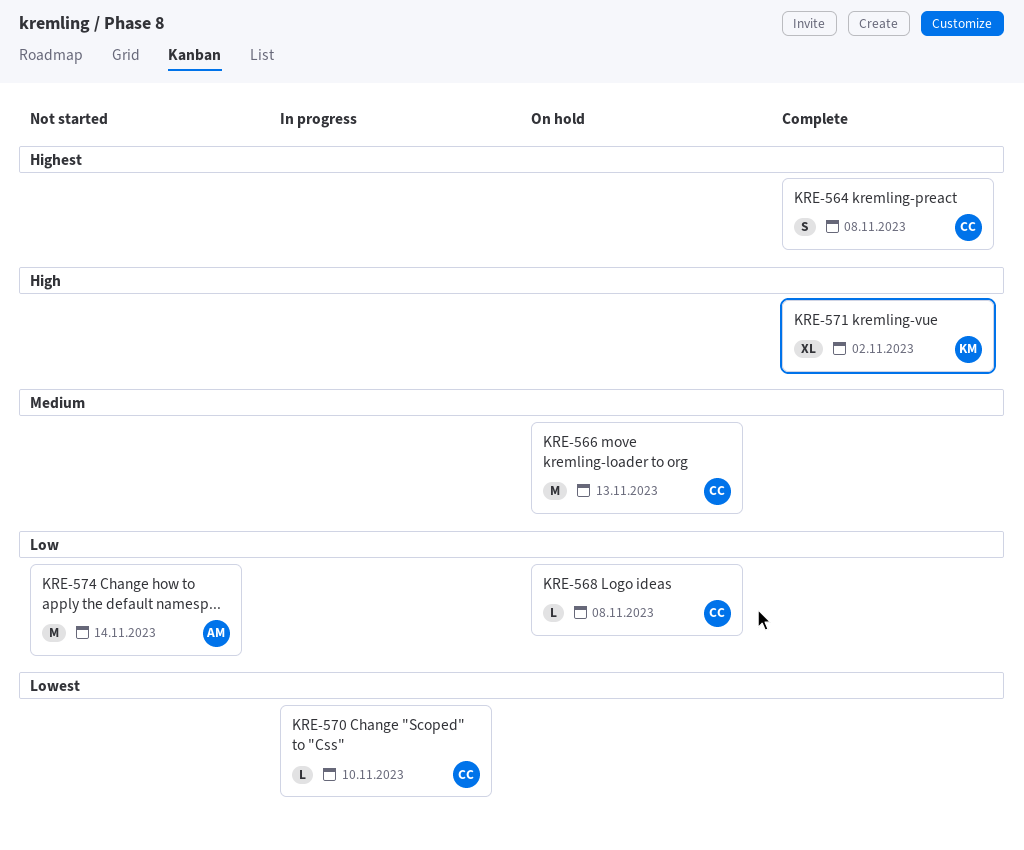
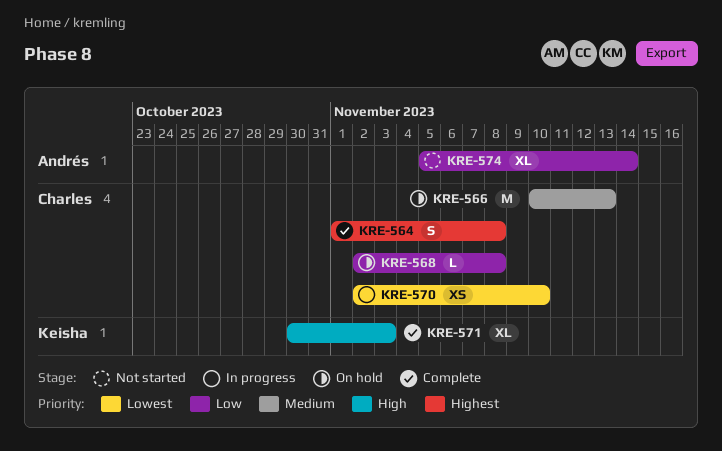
KRE-570, estimate: L -> XS
KRE-571, due: Nov 2 -> Nov 3
KRE-574, estimate: M -> XL

